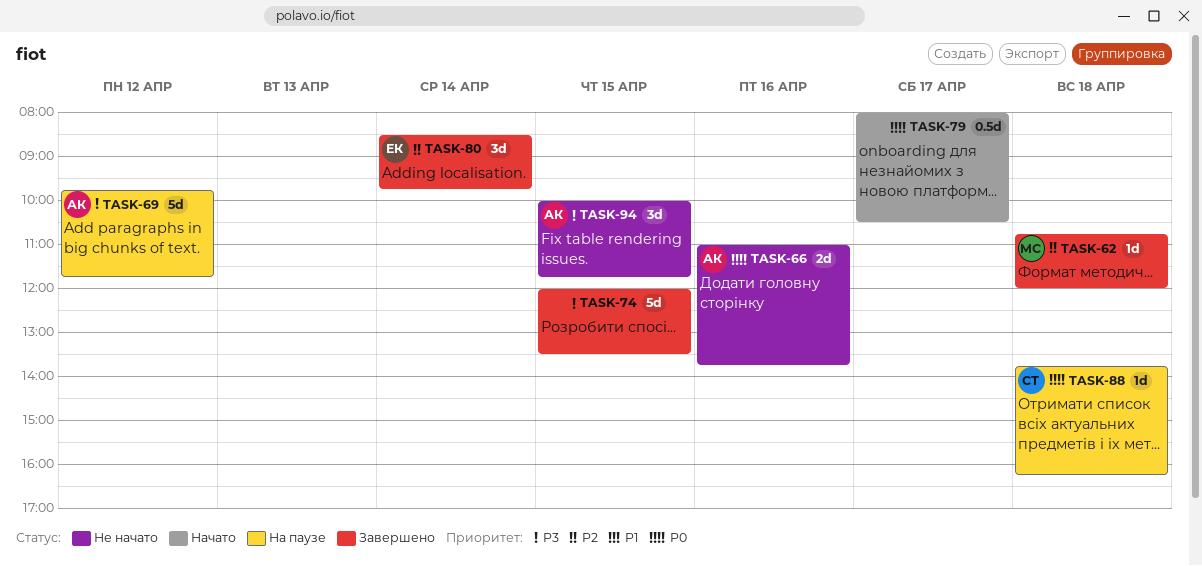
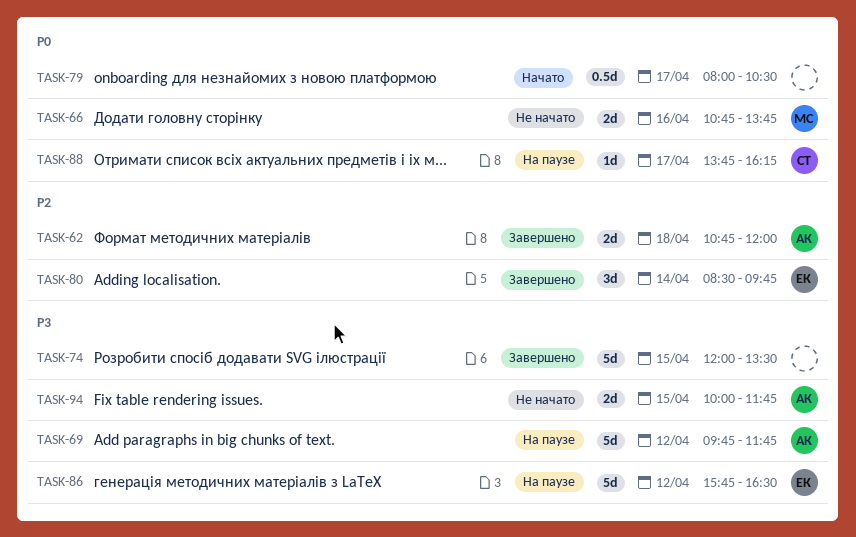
TASK-62, owner: МС -> АК
TASK-62, estimate: 1d -> 2d
TASK-66, owner: АК -> МС
TASK-66, begins: 11:00 -> 10:45
TASK-86: none -> present
TASK-88, day: Apr 18 -> Apr 17
TASK-94, estimate: 3d -> 2d

